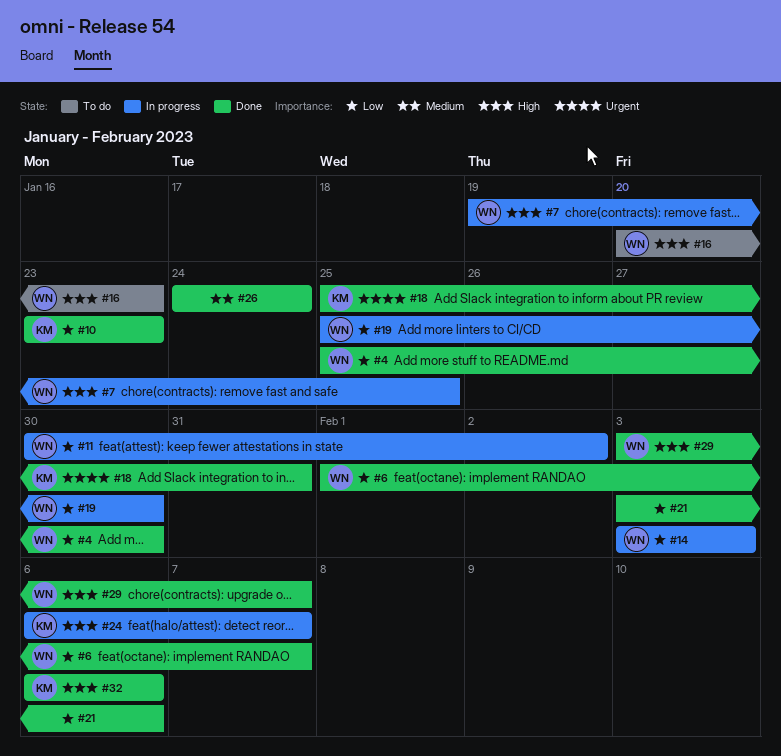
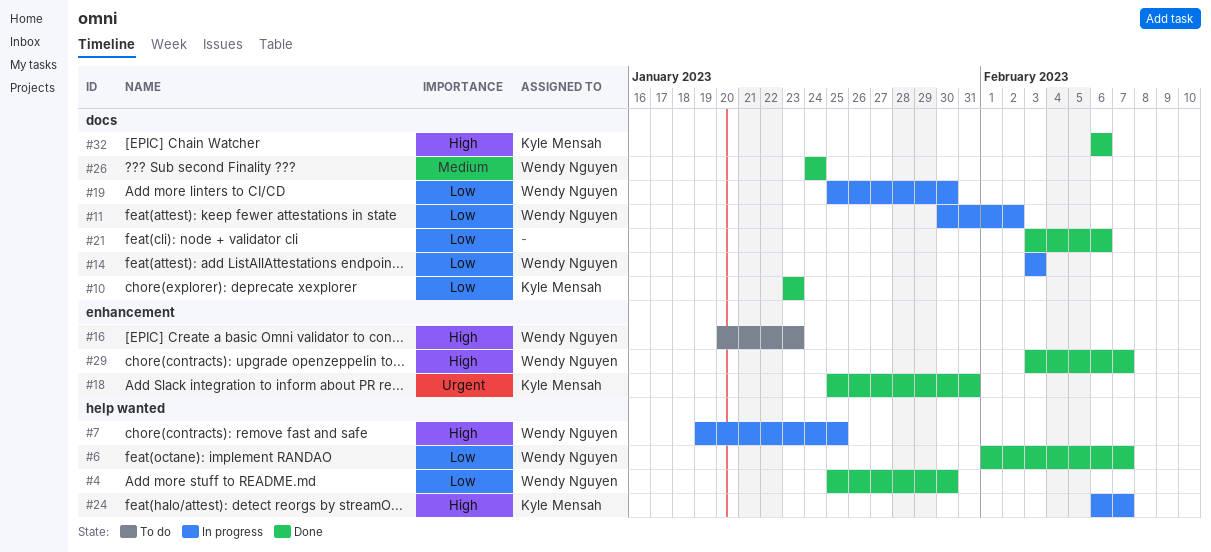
#26, owner: none -> Wendy Nguyen

